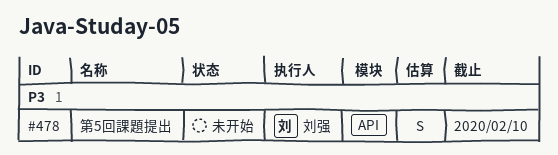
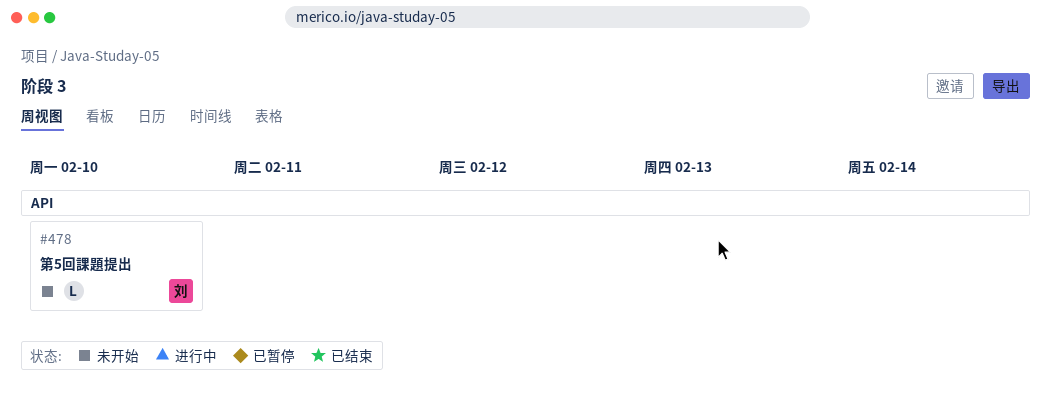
#478, estimate: S -> L

